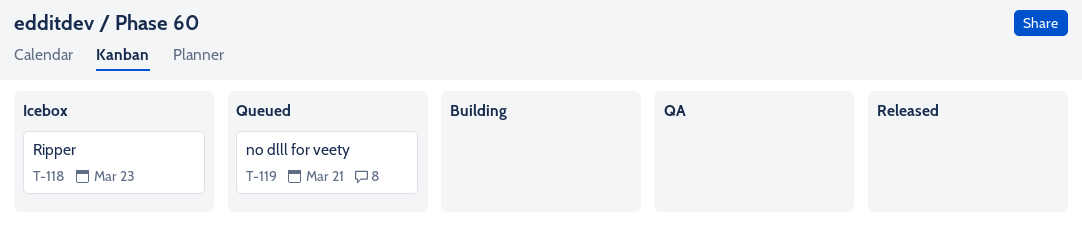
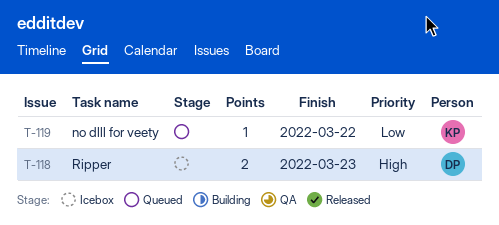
T-119, due: Mar 21 -> Mar 22

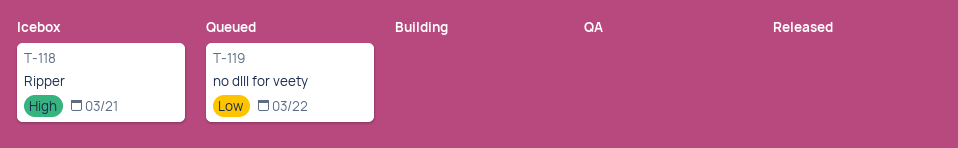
T-118, due: Mar 23 -> Mar 21

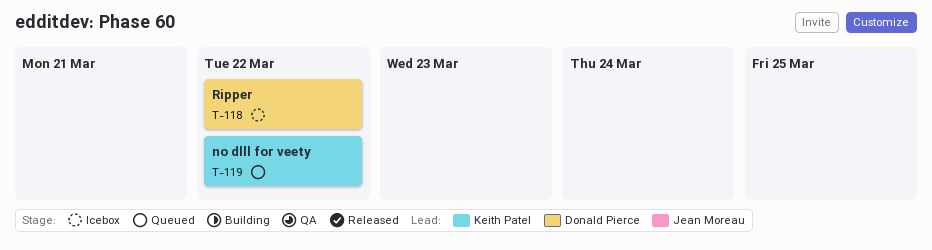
T-118, due: Mar 21 -> Mar 22

